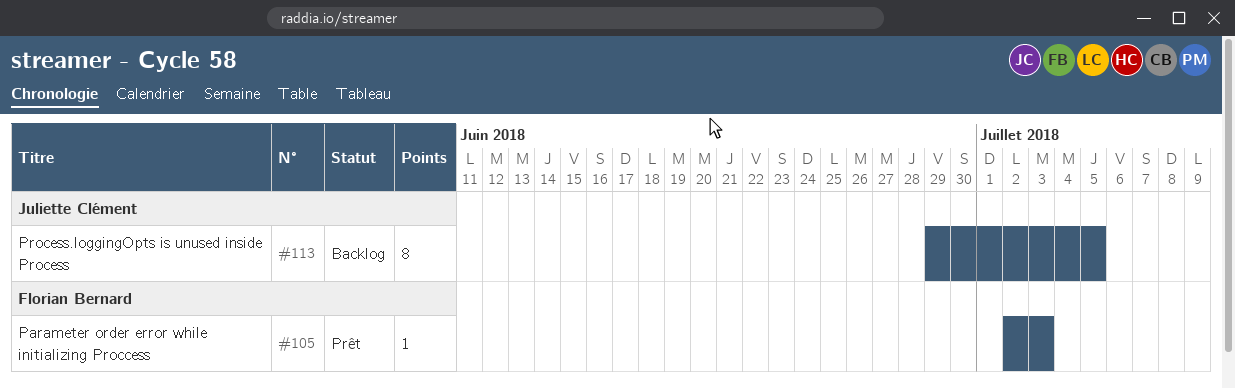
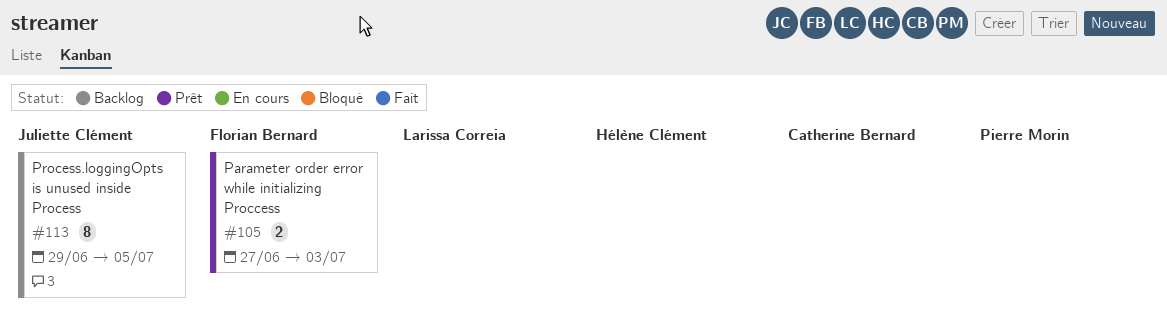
#105, estimate: 1 -> 2
#105, start: Jul 2 -> Jun 27

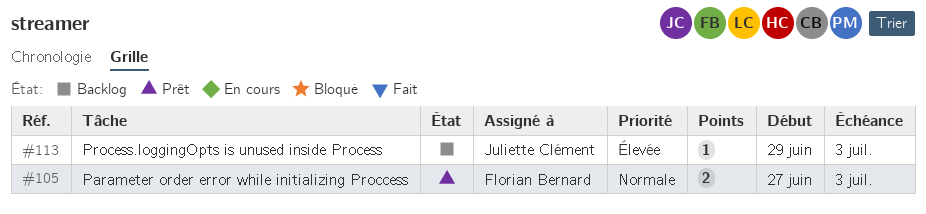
#113, estimate: 8 -> 1
#113, due: Jul 5 -> Jul 3

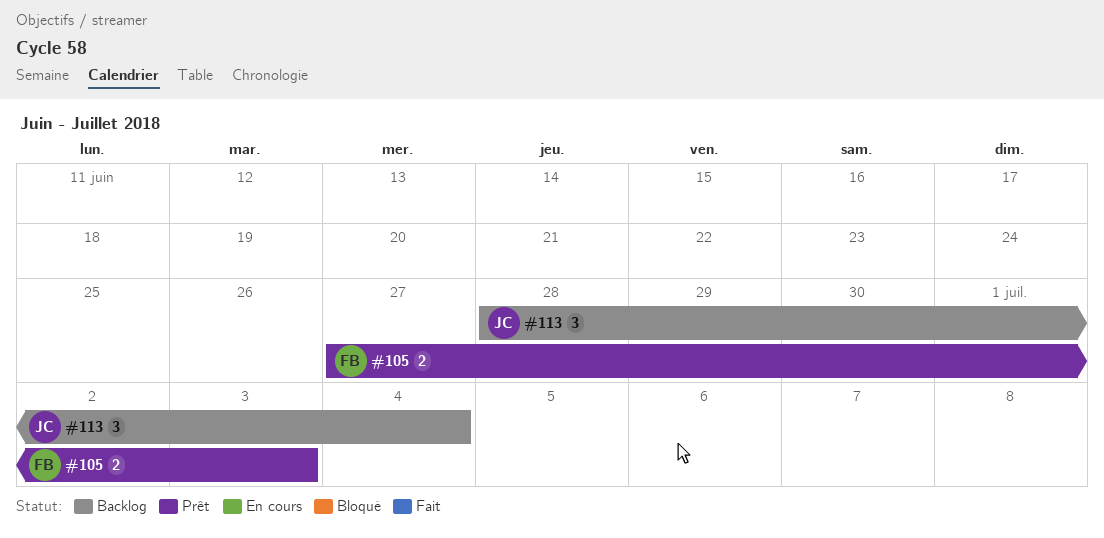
#113, estimate: 1 -> 3
#113, start: Jun 29 -> Jun 28
#113, due: Jul 3 -> Jul 4

